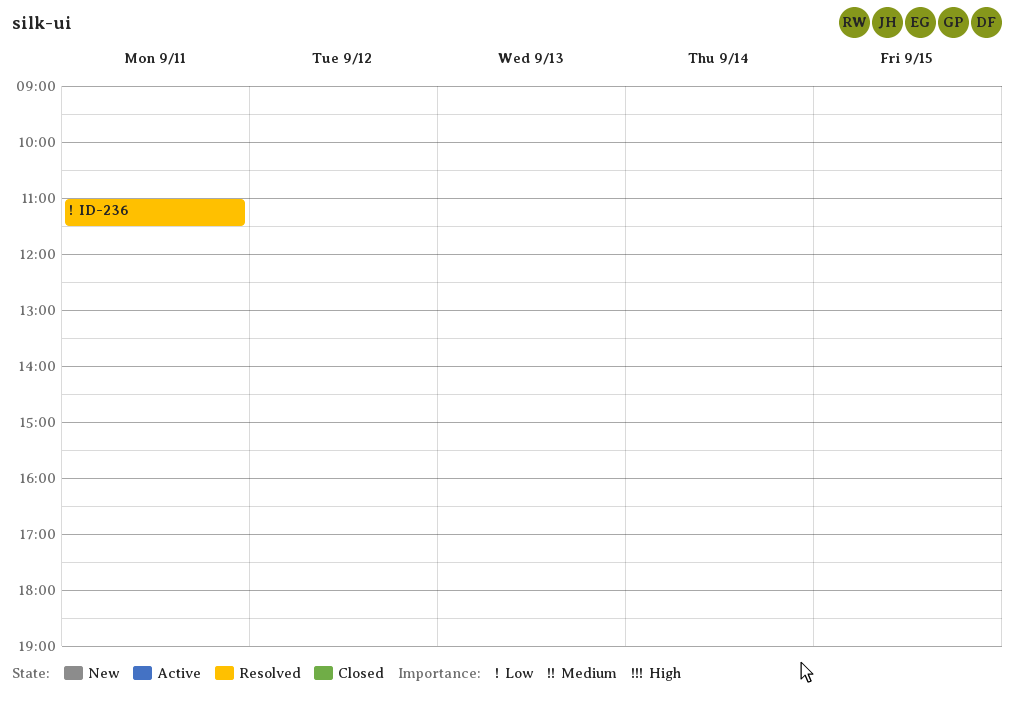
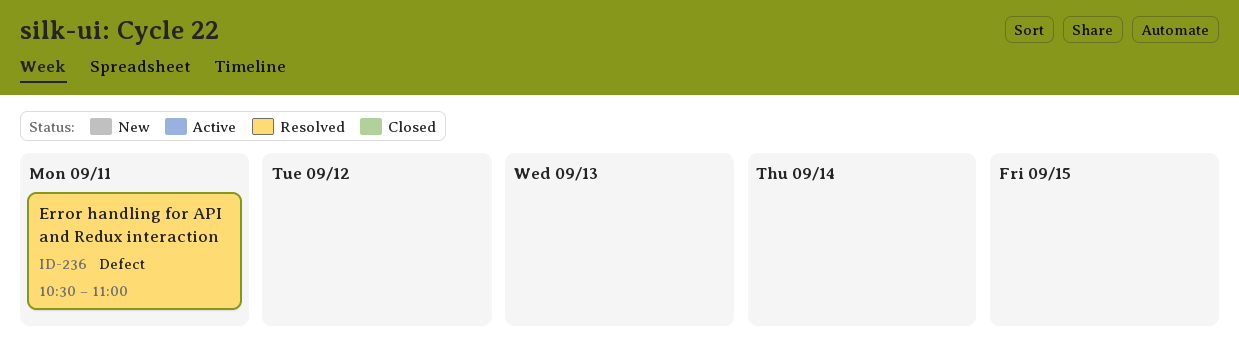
ID-236, begins: 11:00 -> 10:30
ID-236, ends: 11:30 -> 11:00

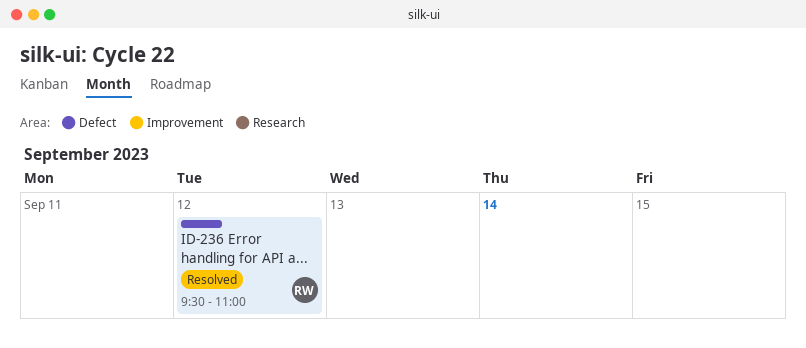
ID-236, day: Sep 11 -> Sep 12
ID-236, begins: 10:30 -> 09:30

